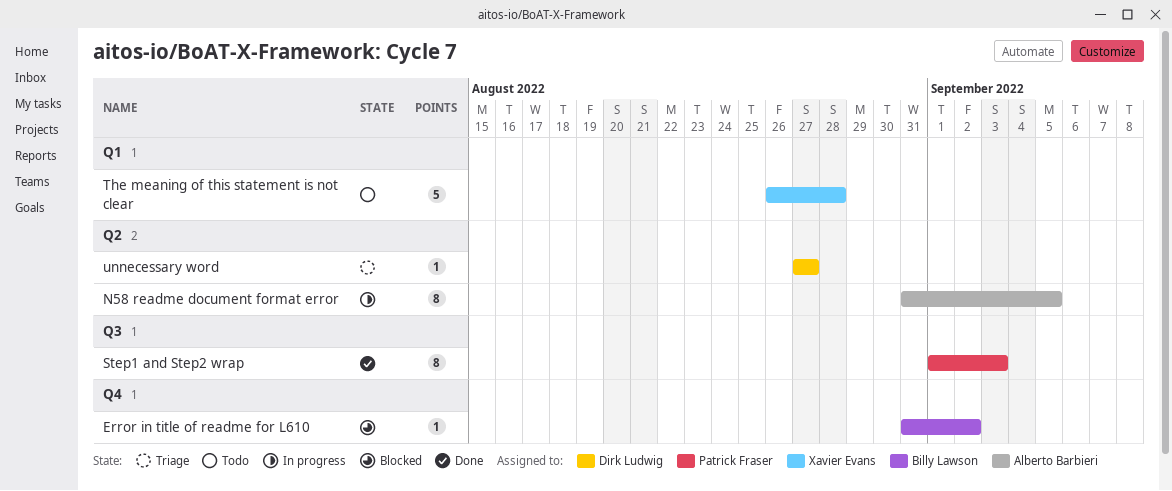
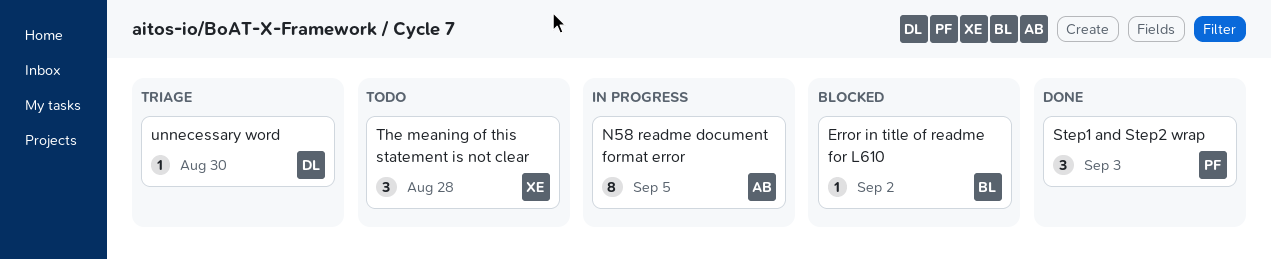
Step1 and Step2 wrap, estimate: 8 -> 3
The meaning of this statement is not clear, estimate: 5 -> 3
unnecessary word, due: Aug 27 -> Aug 30

